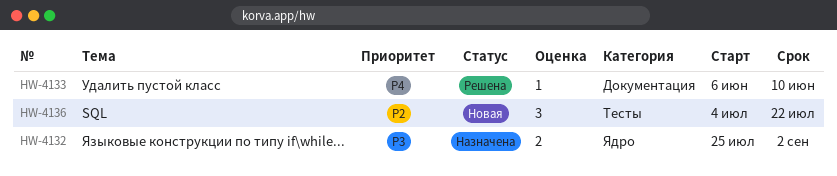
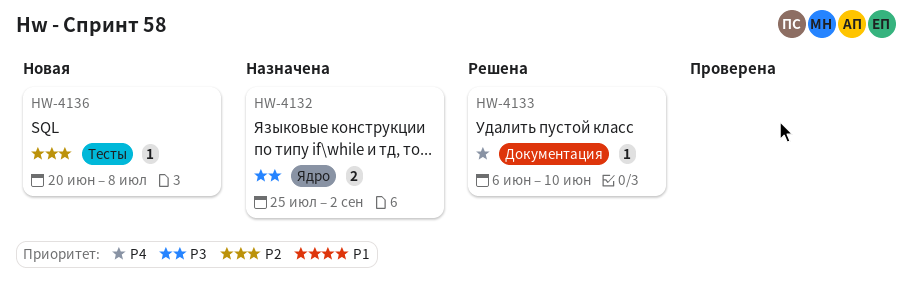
HW-4136, estimate: 3 -> 1
HW-4136, start: Jul 4 -> Jun 20
HW-4136, due: Jul 22 -> Jul 8

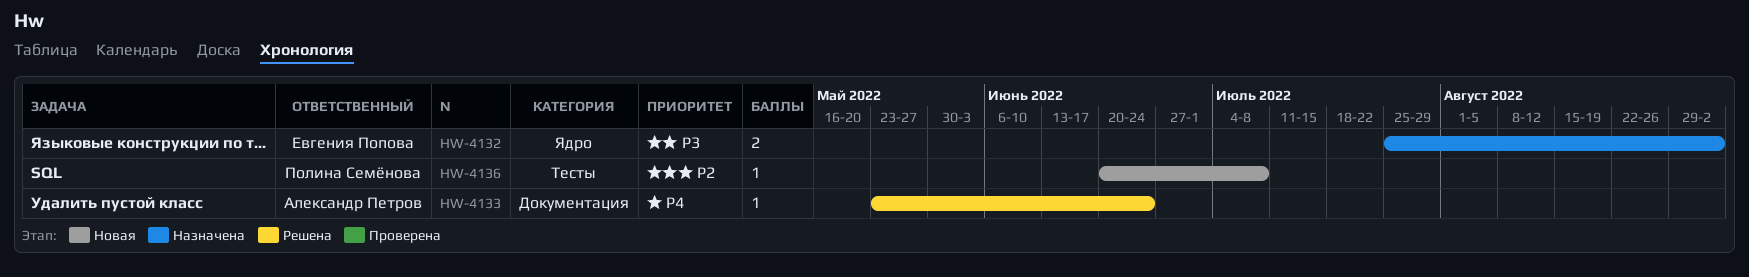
HW-4133, start: Jun 6 -> May 23
HW-4133, due: Jun 10 -> Jun 24

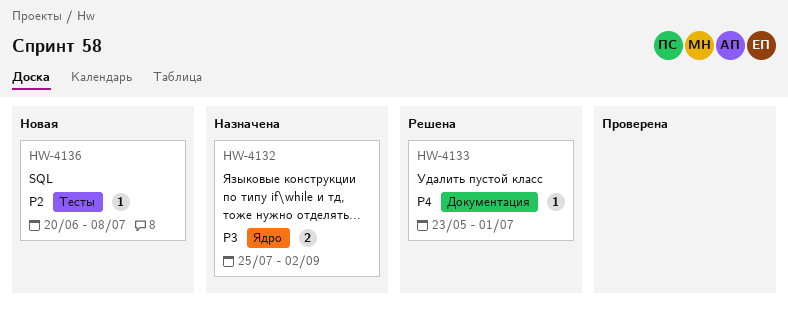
HW-4133, due: Jun 24 -> Jul 1

